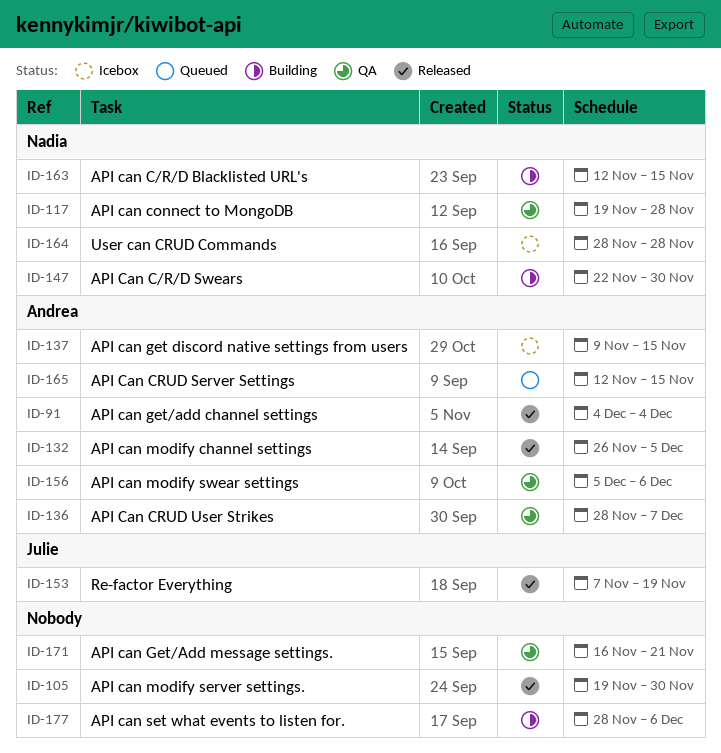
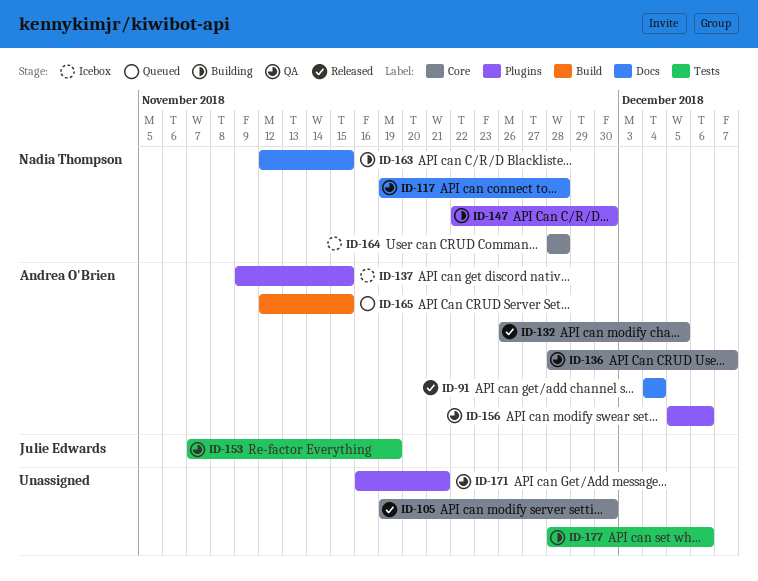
ID-153, status: Released -> QA

